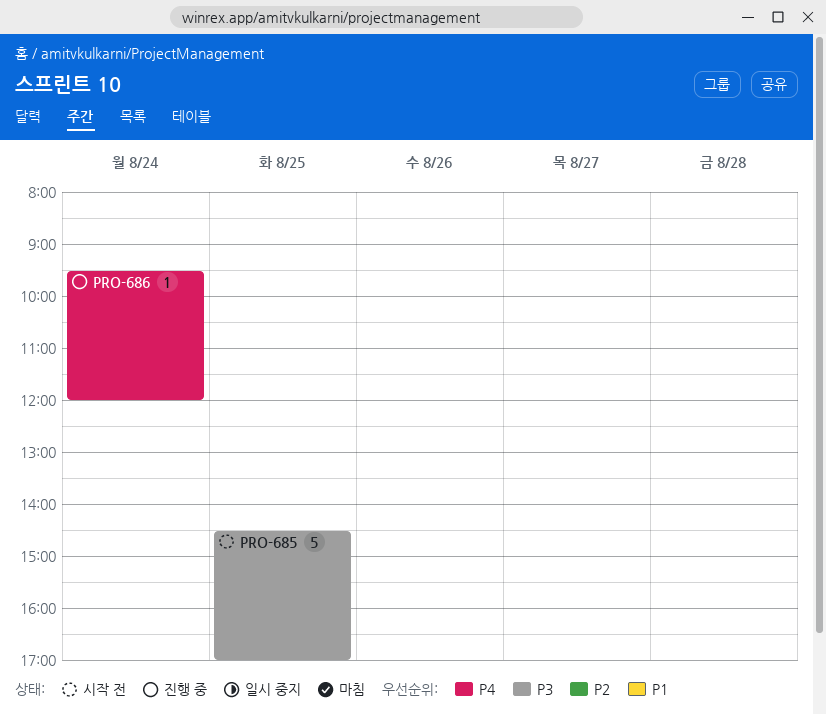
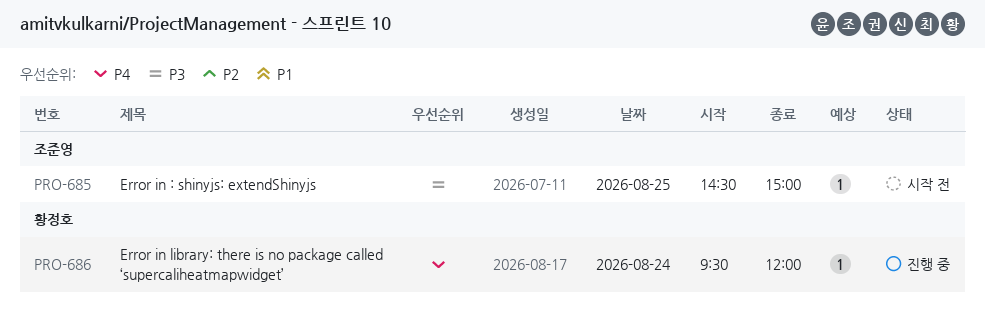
PRO-685, estimate: 5 -> 1
PRO-685, ends: 17:00 -> 15:00

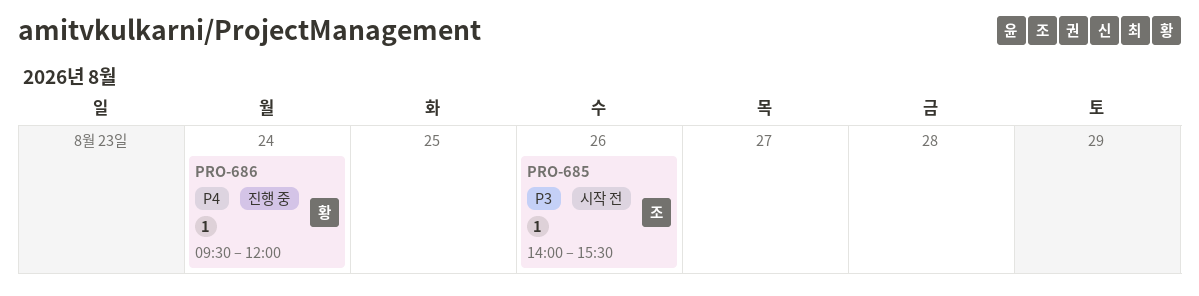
PRO-685, day: Aug 25 -> Aug 26
PRO-685, begins: 14:30 -> 14:00
PRO-685, ends: 15:00 -> 15:30

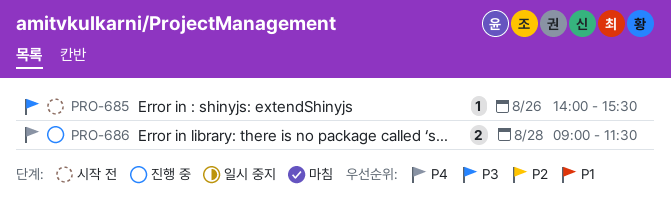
PRO-686, estimate: 1 -> 2
PRO-686, day: Aug 24 -> Aug 28
PRO-686, begins: 09:30 -> 09:00
PRO-686, ends: 12:00 -> 11:30

